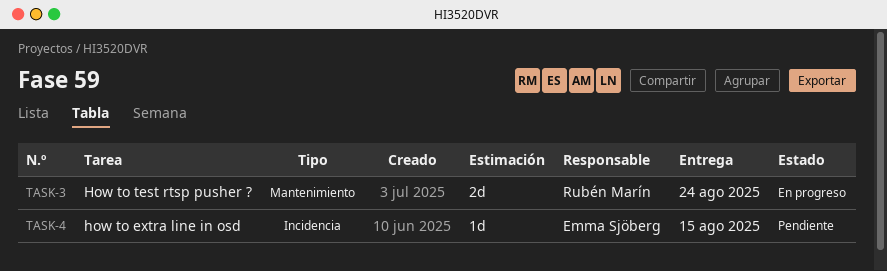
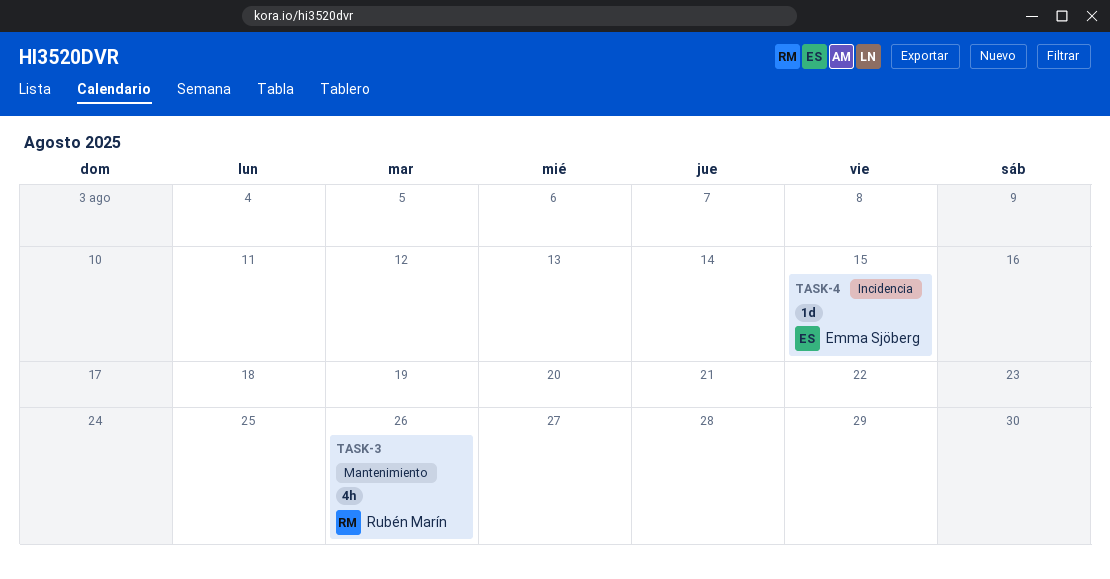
TASK-3, estimate: 2d -> 4h
TASK-3, due: Aug 24 -> Aug 26

